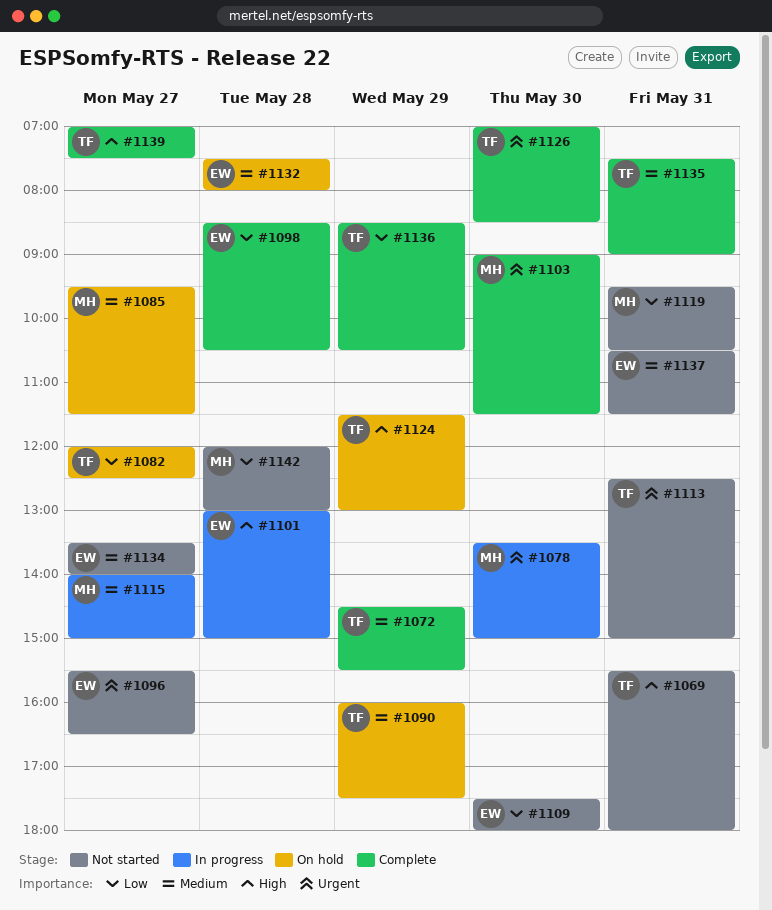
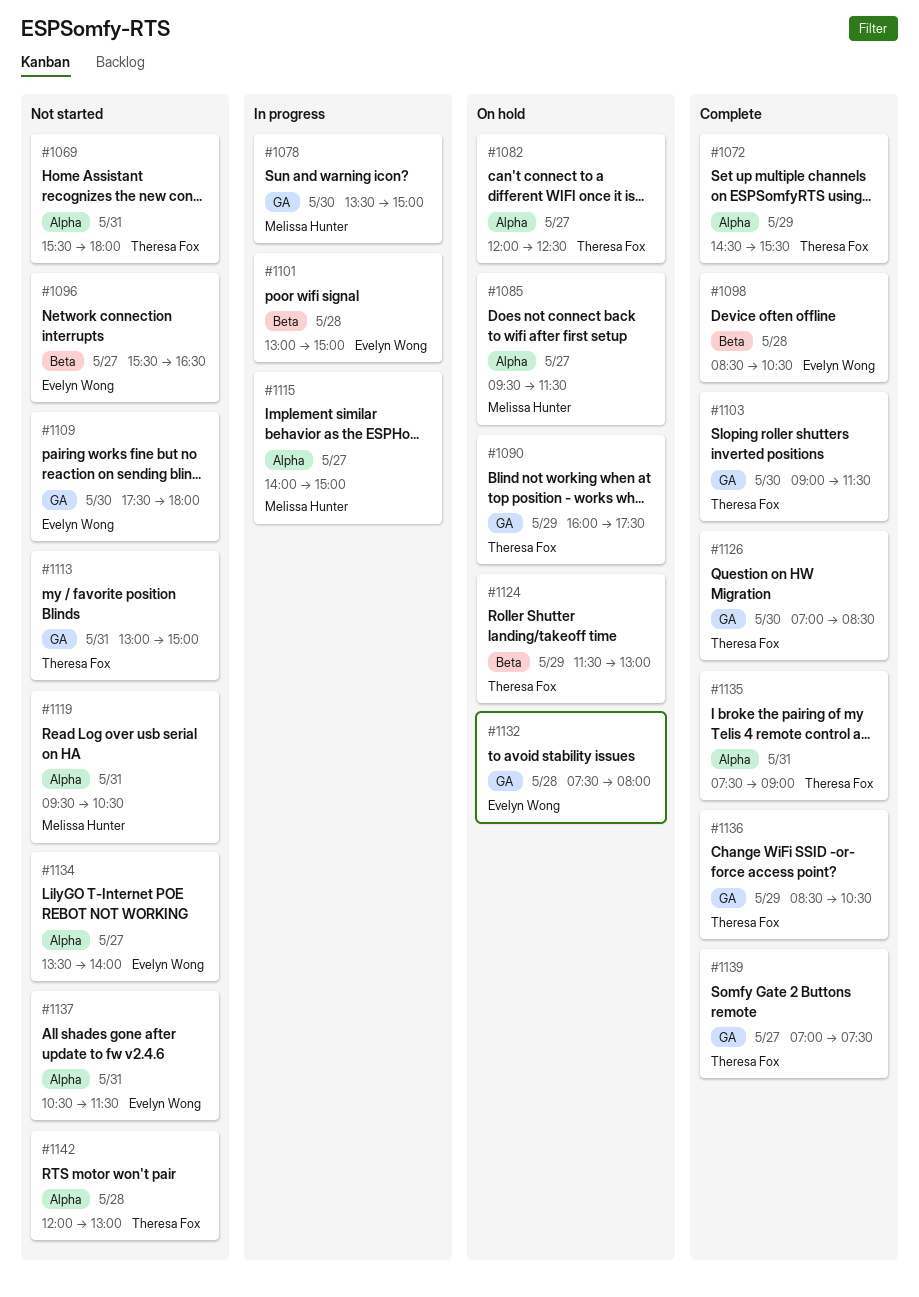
#1103, owner: Melissa Hunter -> Theresa Fox
#1113, begins: 12:30 -> 13:00
#1142, owner: Melissa Hunter -> Theresa Fox

